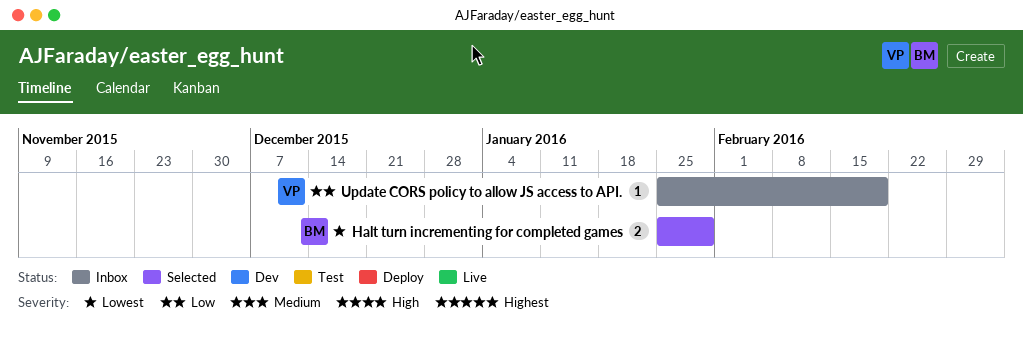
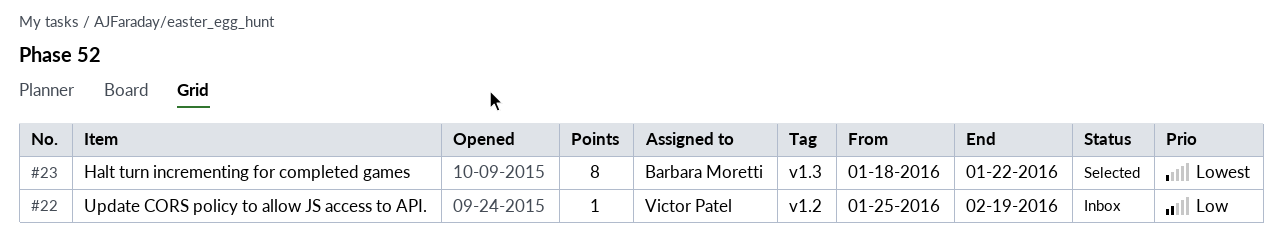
Halt turn incrementing for completed games, estimate: 2 -> 8
Halt turn incrementing for completed games, start: Jan 25 -> Jan 18
Halt turn incrementing for completed games, due: Jan 29 -> Jan 22

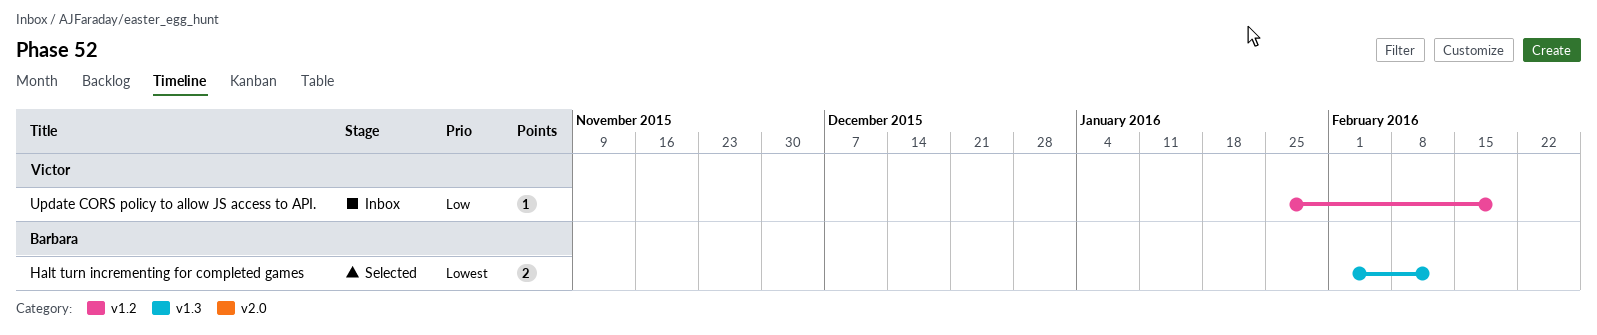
Halt turn incrementing for completed games, estimate: 8 -> 2
Halt turn incrementing for completed games, start: Jan 18 -> Feb 1
Halt turn incrementing for completed games, due: Jan 22 -> Feb 12

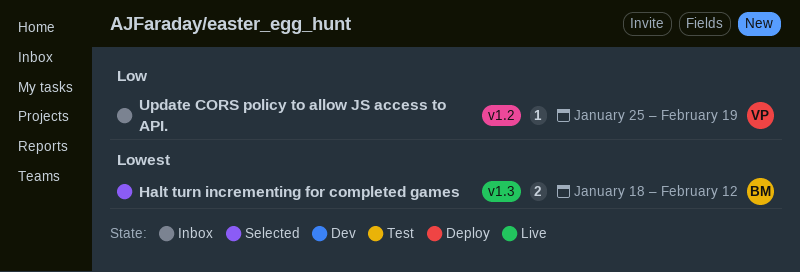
Halt turn incrementing for completed games, start: Feb 1 -> Jan 18

